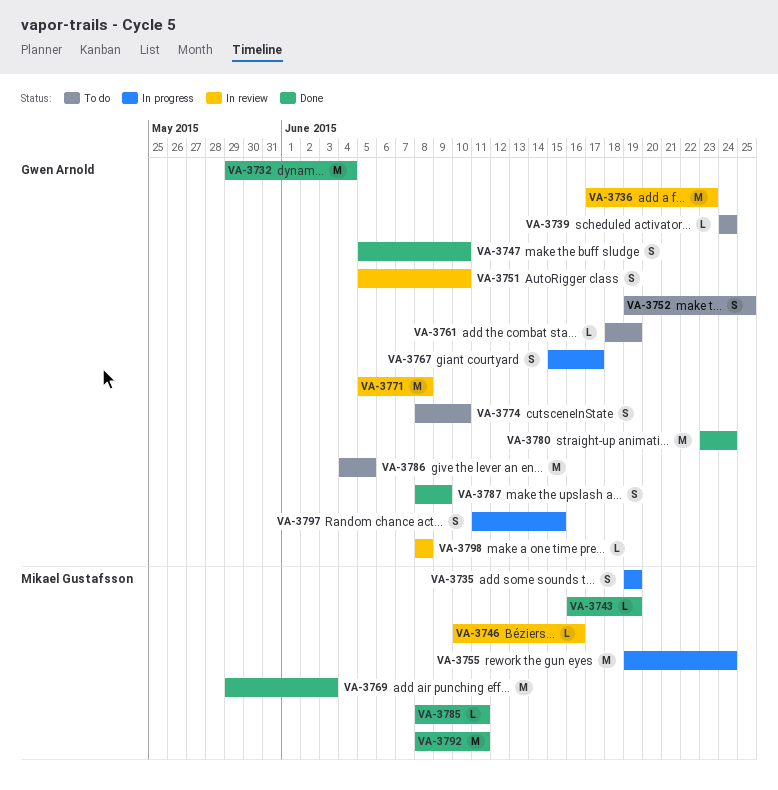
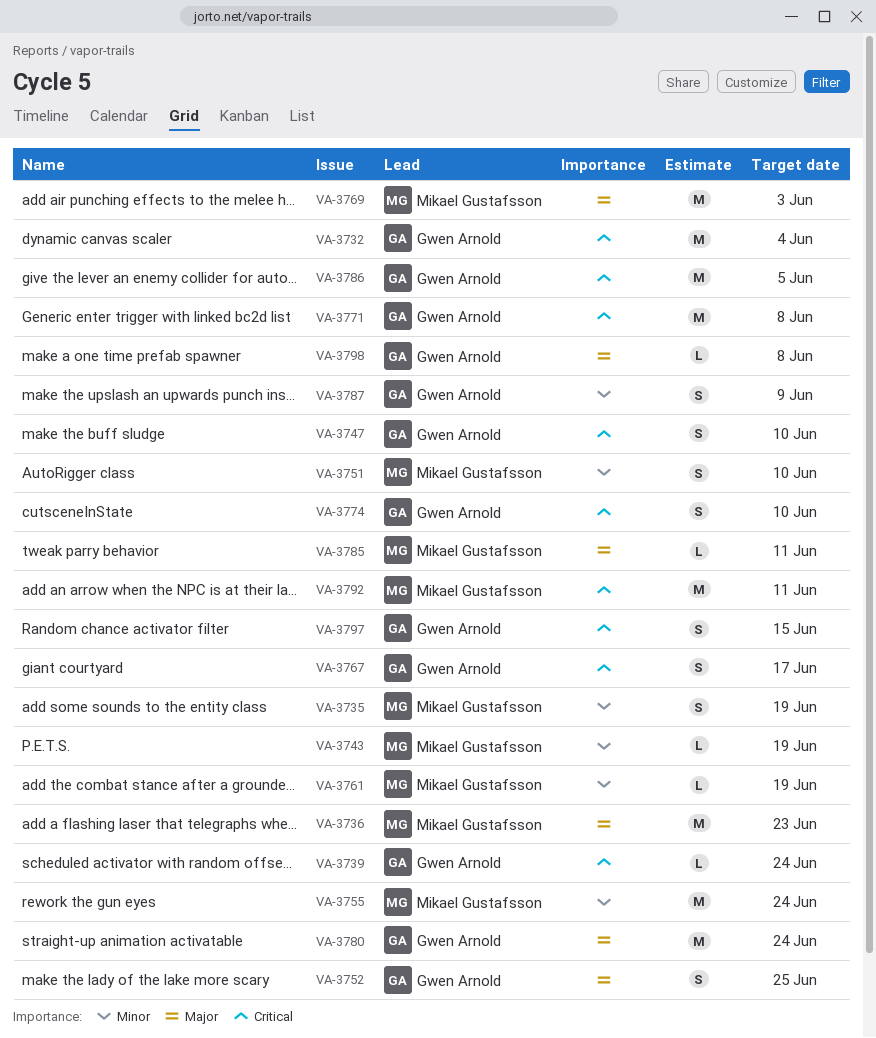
VA-3736, owner: Gwen Arnold -> Mikael Gustafsson
VA-3746: present -> none
VA-3751, owner: Gwen Arnold -> Mikael Gustafsson
VA-3761, owner: Gwen Arnold -> Mikael Gustafsson

